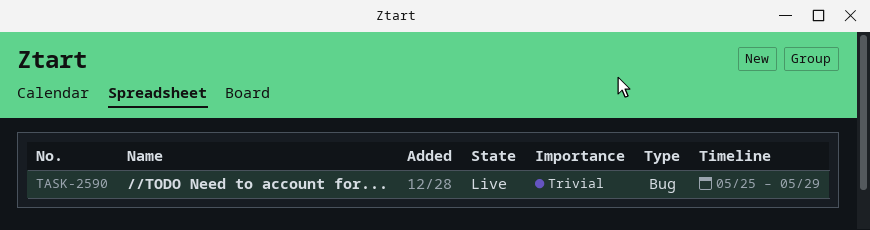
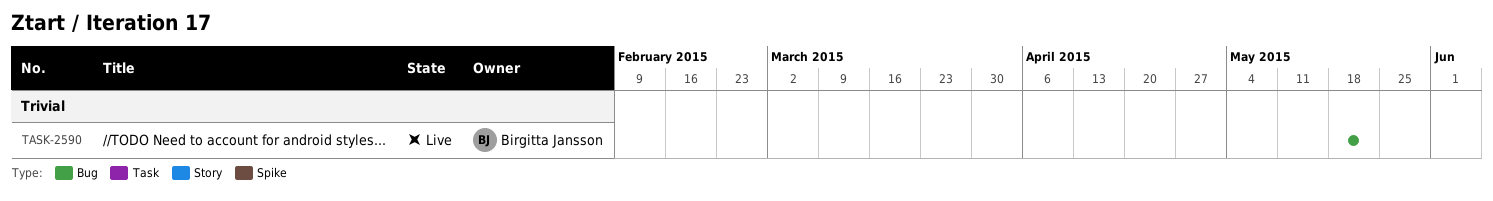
TASK-2590, start: May 25 -> May 18
TASK-2590, due: May 29 -> May 22

